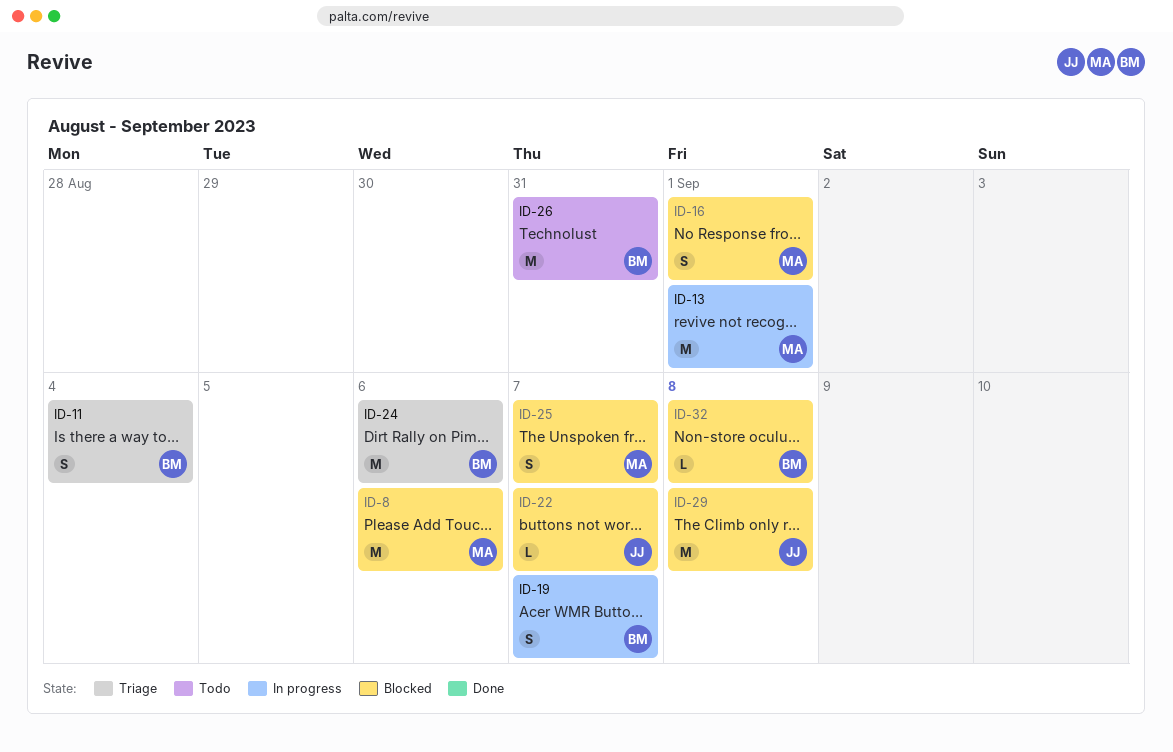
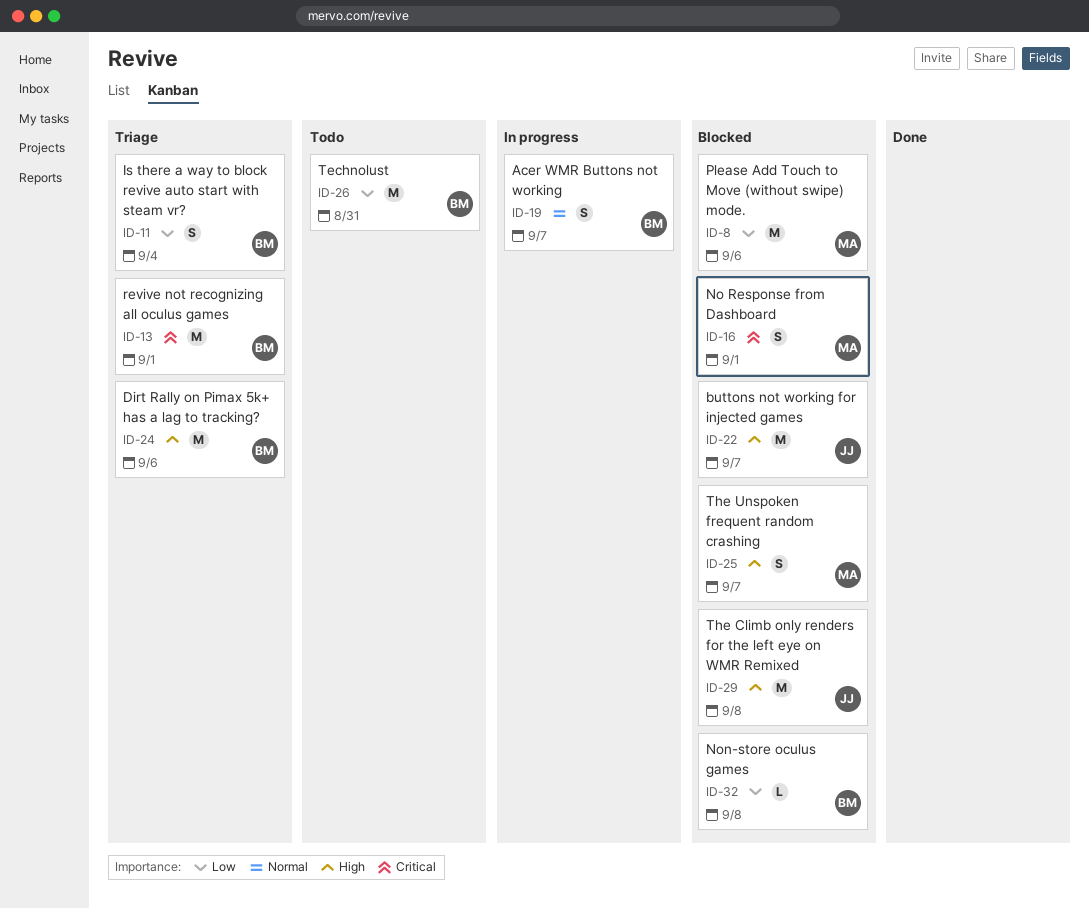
ID-13, status: In progress -> Triage
ID-13, owner: MA -> BM
ID-22, estimate: L -> M

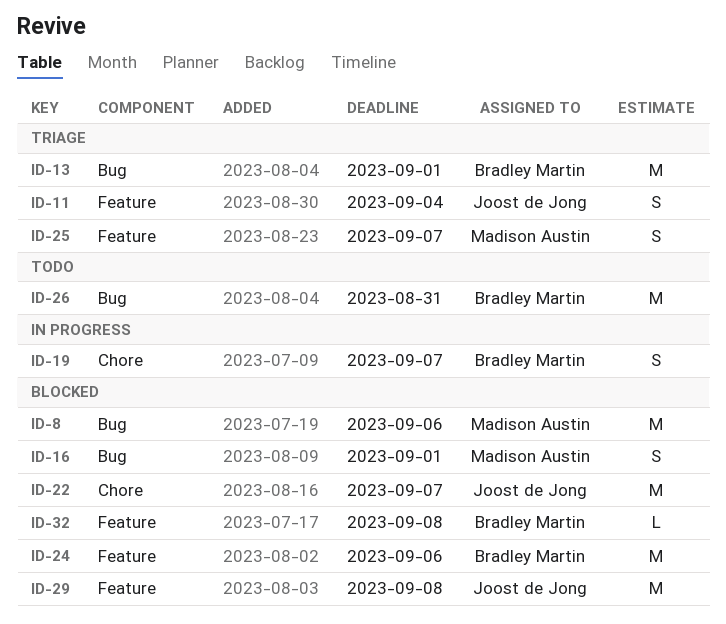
ID-11, owner: Bradley Martin -> Joost de Jong
ID-24, status: Triage -> Blocked
ID-25, status: Blocked -> Triage

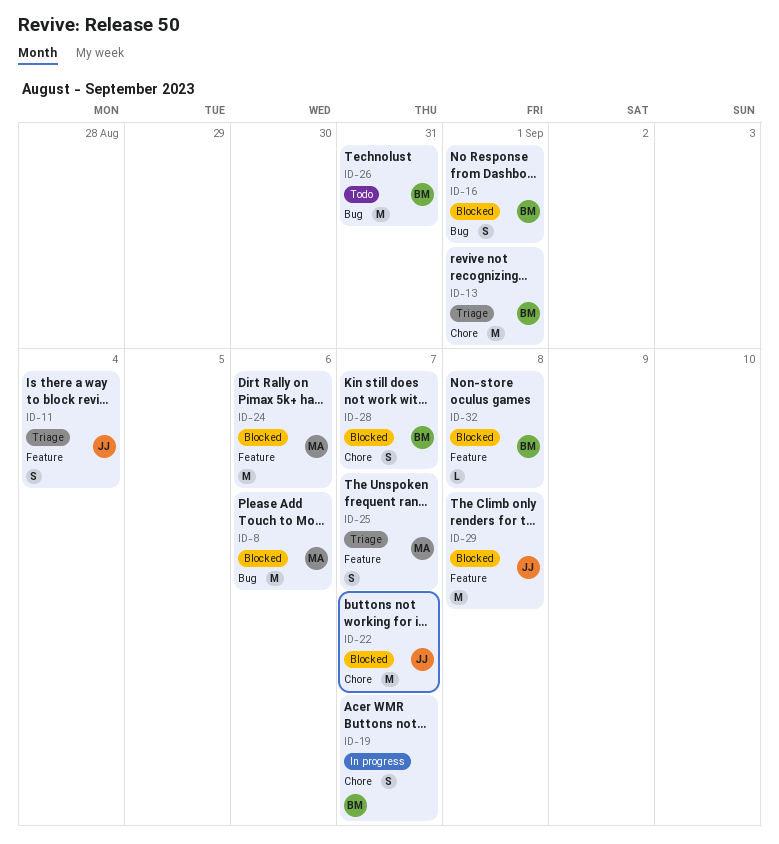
ID-13, label: Bug -> Chore
ID-16, owner: Madison Austin -> Bradley Martin
ID-24, owner: Bradley Martin -> Madison Austin
ID-28: none -> present

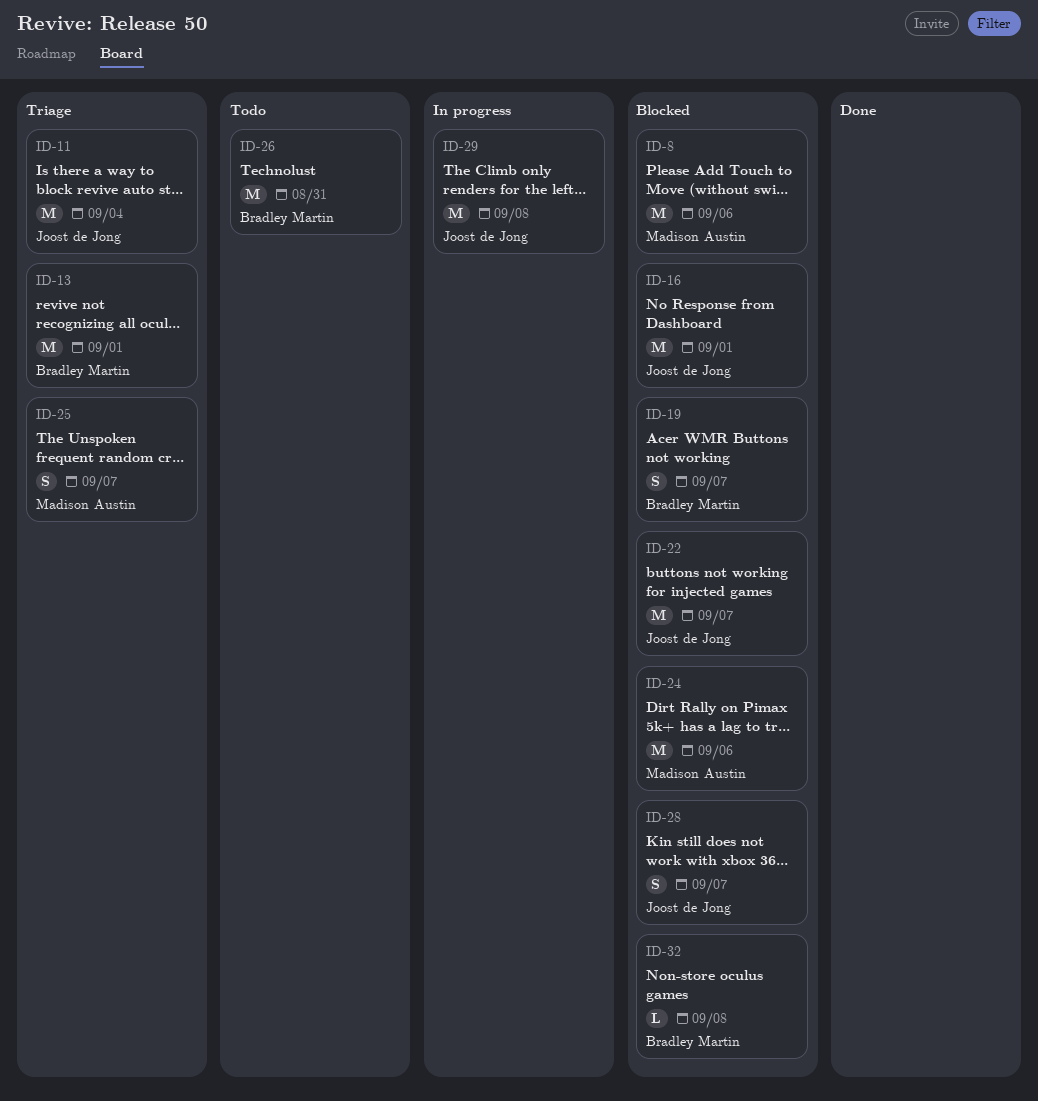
ID-11, estimate: S -> M
ID-16, owner: Bradley Martin -> Joost de Jong
ID-16, estimate: S -> M
ID-19, status: In progress -> Blocked
ID-28, owner: Bradley Martin -> Joost de Jong
ID-29, status: Blocked -> In progress

